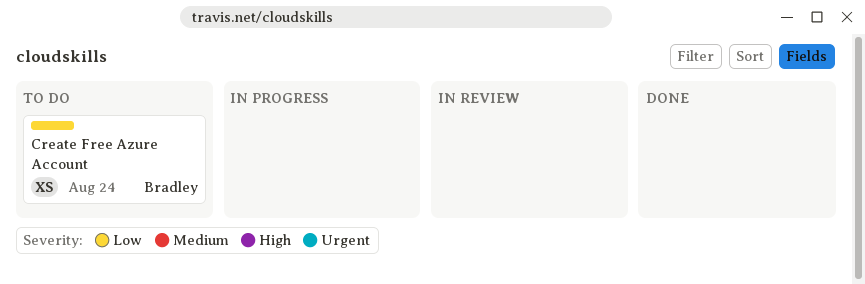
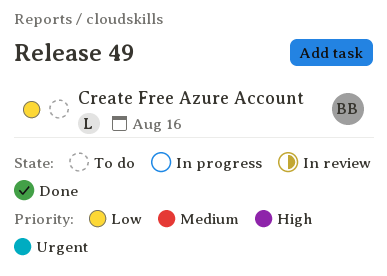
Create Free Azure Account, estimate: XS -> L
Create Free Azure Account, due: Aug 24 -> Aug 16

